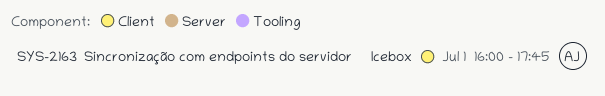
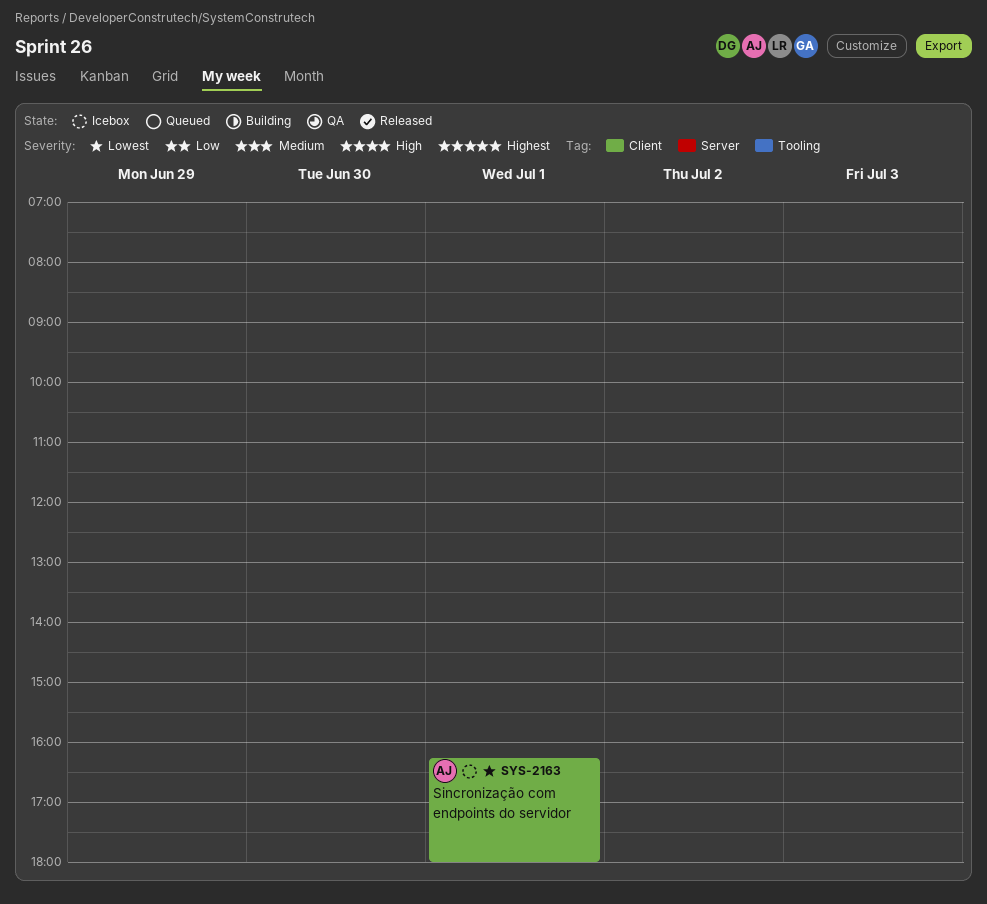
SYS-2163, begins: 16:00 -> 16:15
SYS-2163, ends: 17:45 -> 18:00

